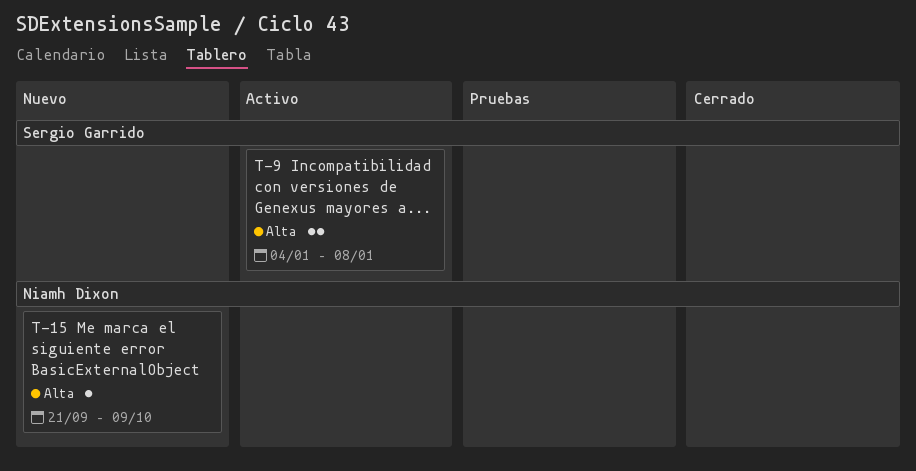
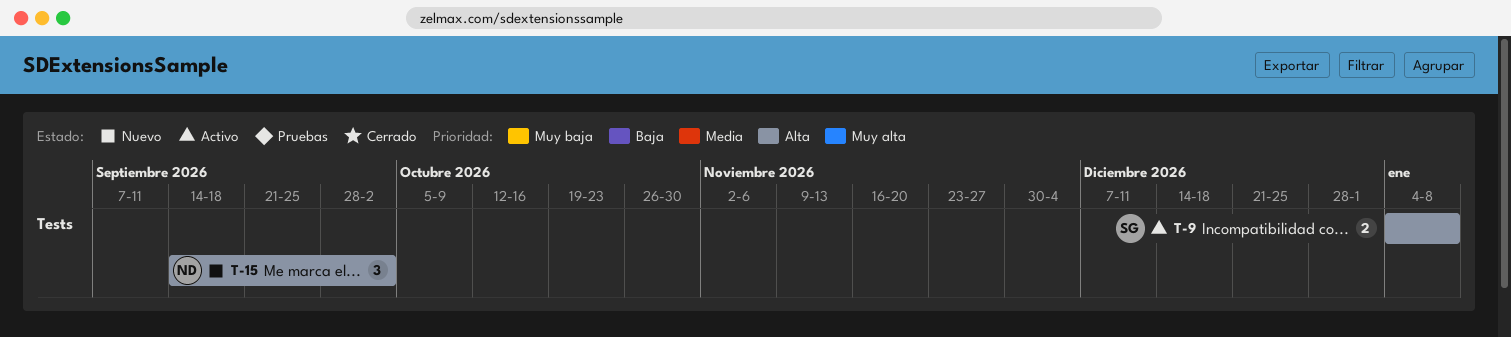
T-15, estimate: 1 -> 3
T-15, start: Sep 21 -> Sep 14
T-15, due: Oct 9 -> Oct 2

